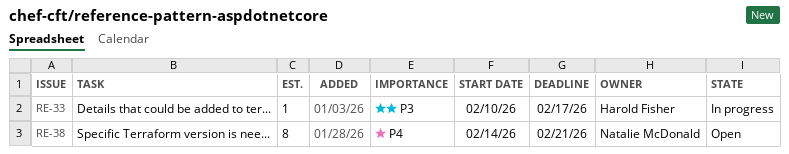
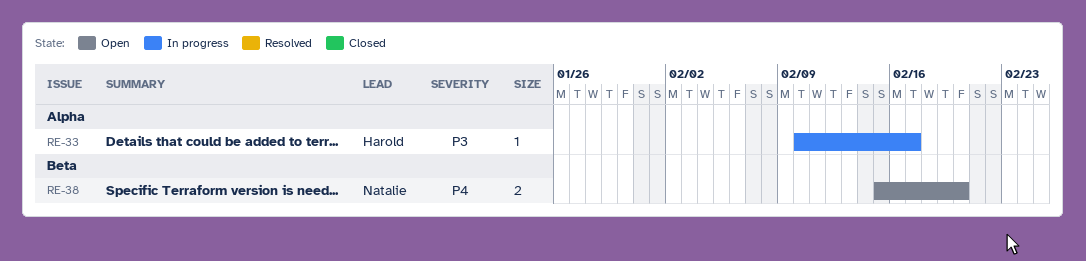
RE-38, estimate: 8 -> 2
RE-38, start: Feb 14 -> Feb 15
RE-38, due: Feb 21 -> Feb 20

